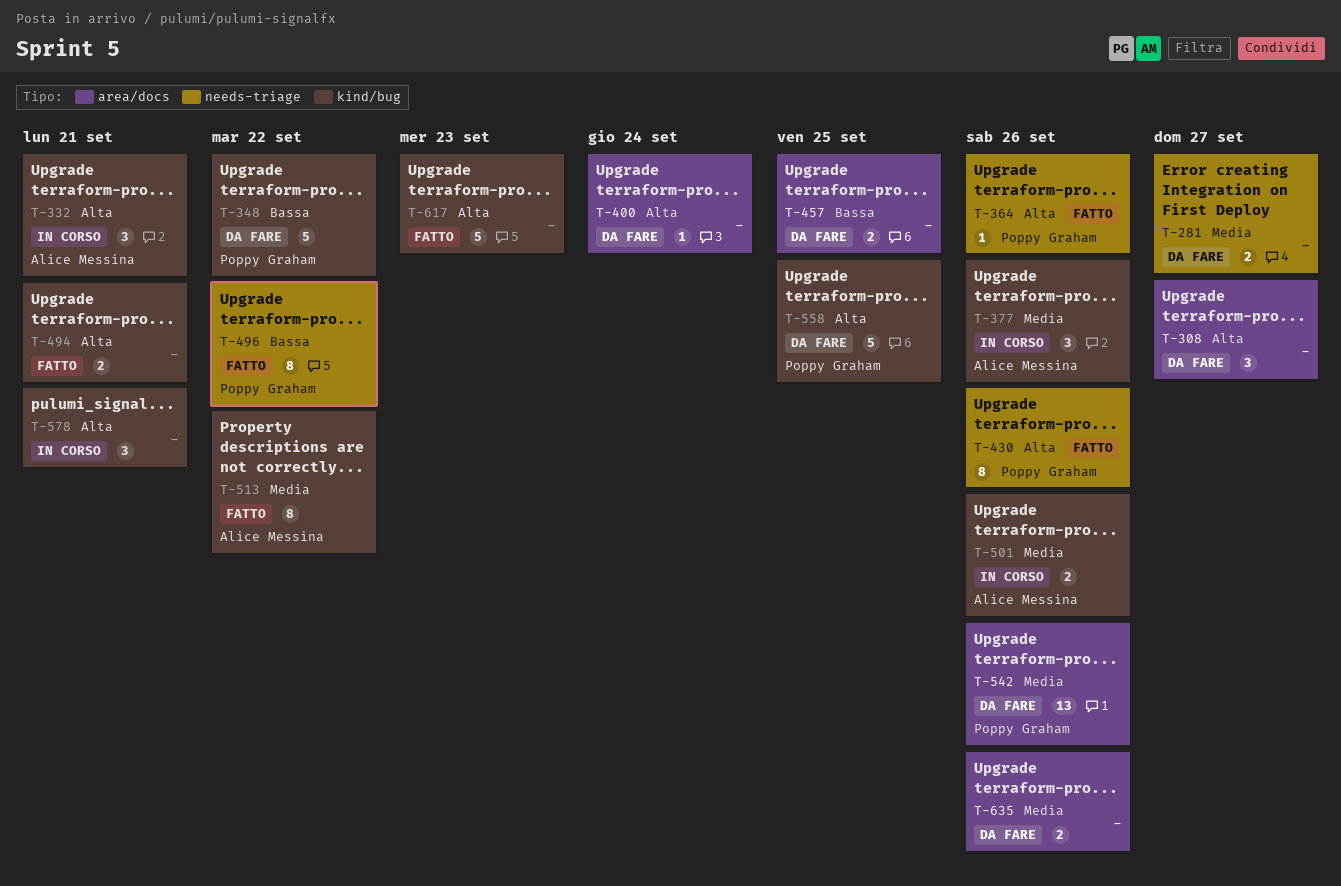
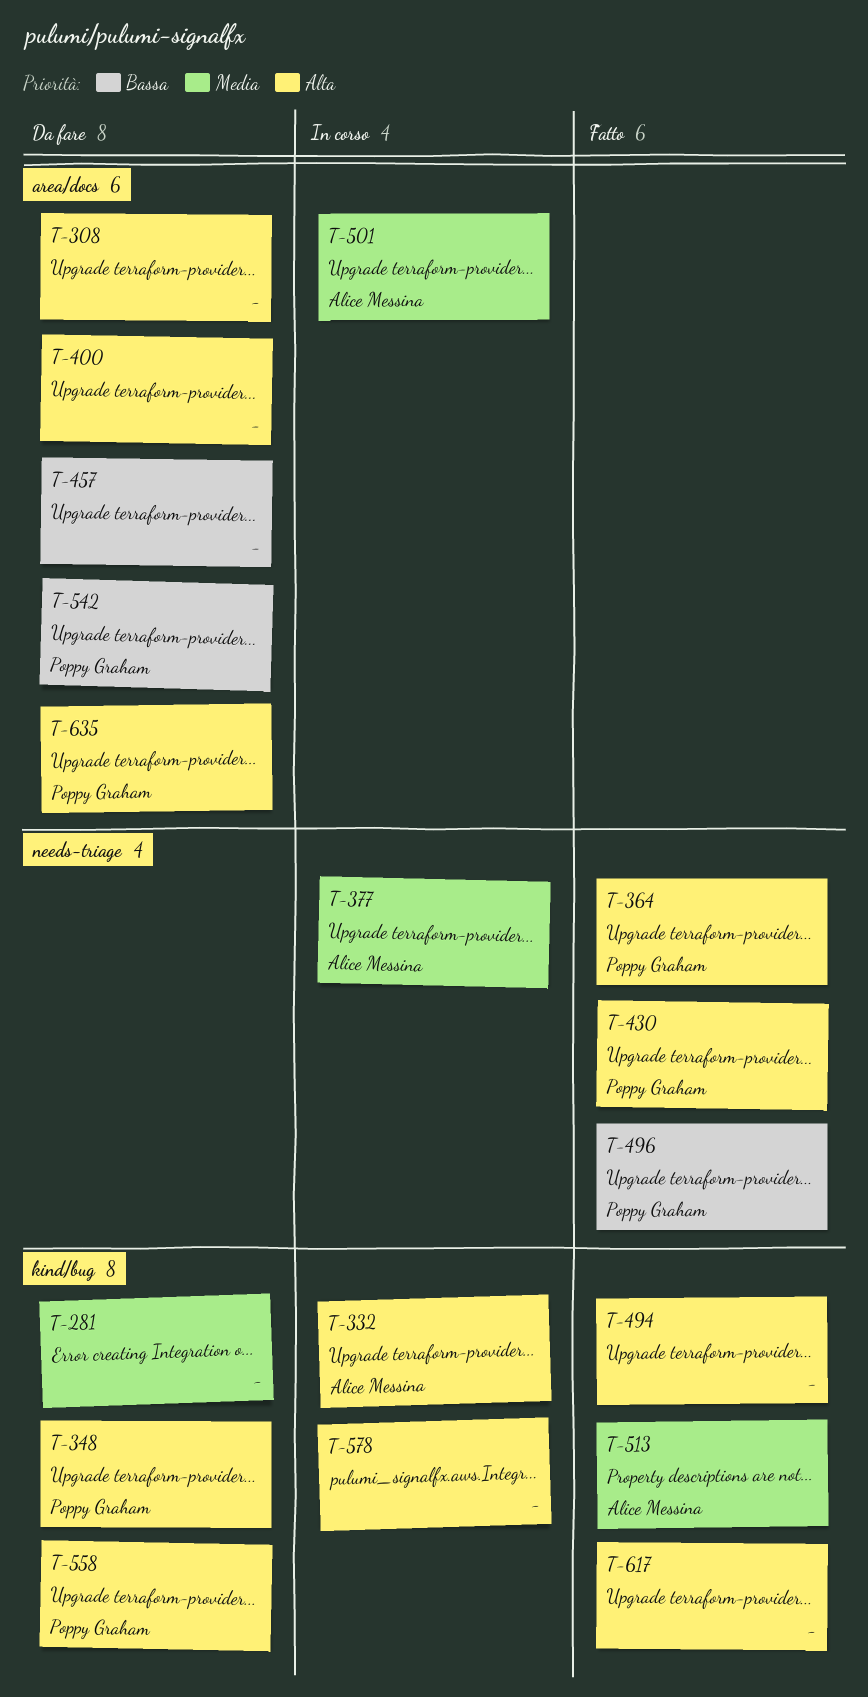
T-281, label: needs-triage -> kind/bug
T-348, priority: Bassa -> Alta
T-377, label: kind/bug -> needs-triage
T-501, label: kind/bug -> area/docs
T-542, priority: Media -> Bassa
T-635, owner: none -> Poppy Graham
T-635, priority: Media -> Alta

